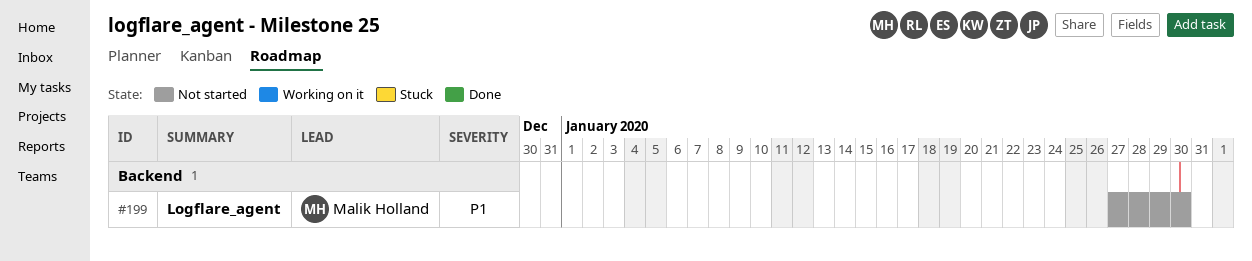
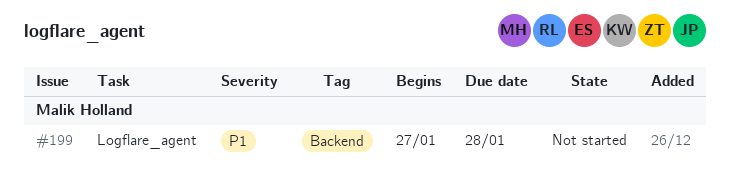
#199, due: Jan 30 -> Jan 28

